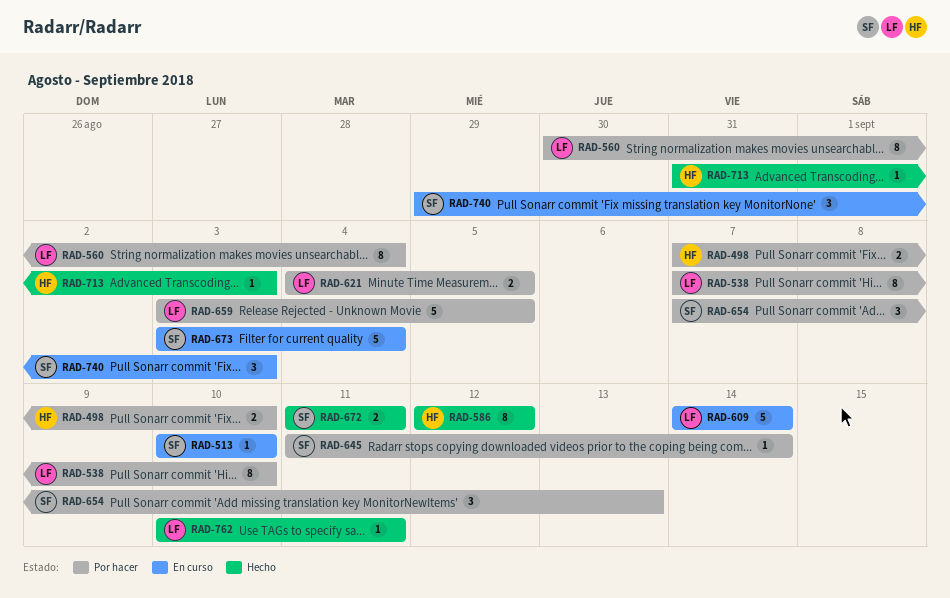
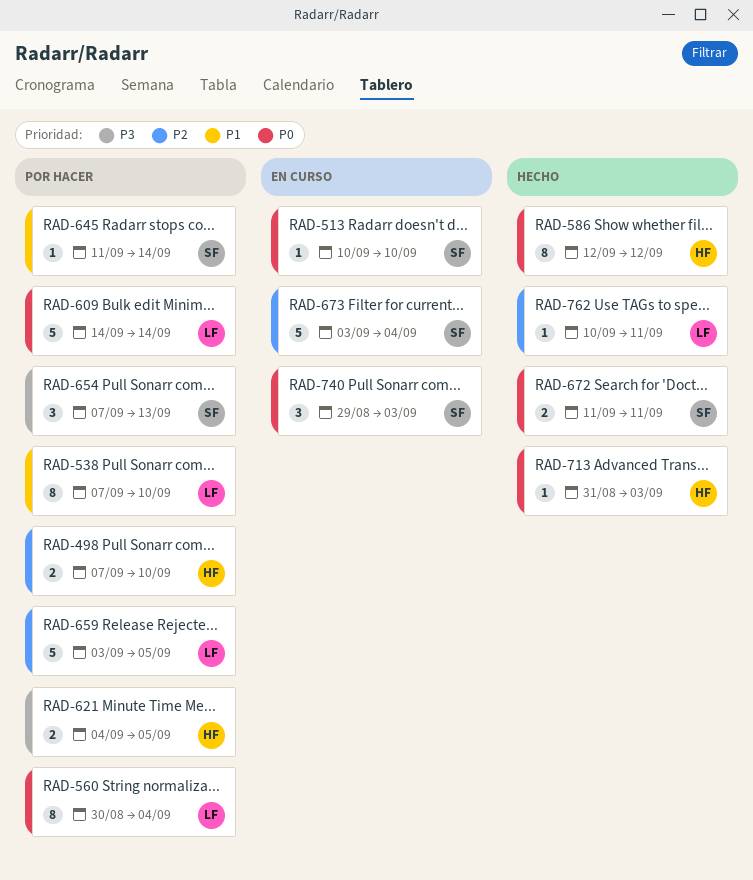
RAD-609, status: En curso -> Por hacer
RAD-621, owner: LF -> HF

